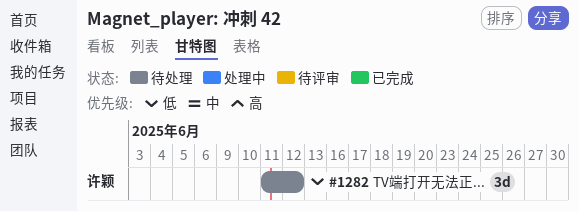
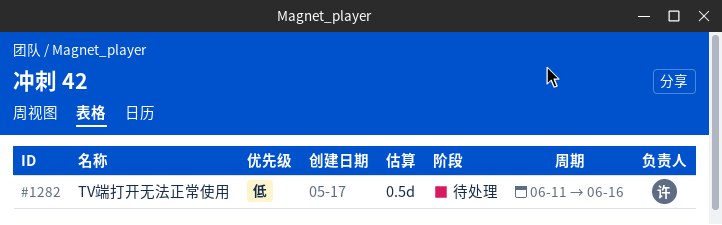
#1282, estimate: 3d -> 0.5d
#1282, due: Jun 12 -> Jun 16

